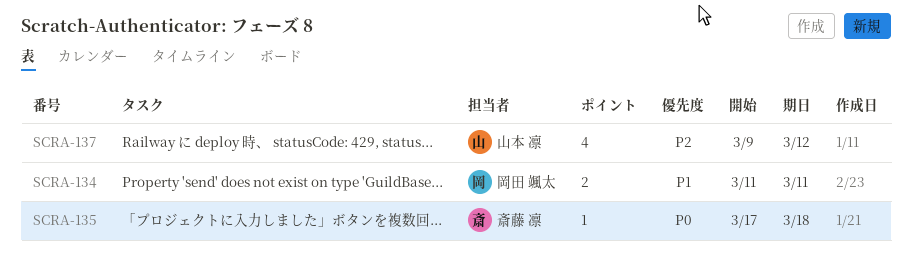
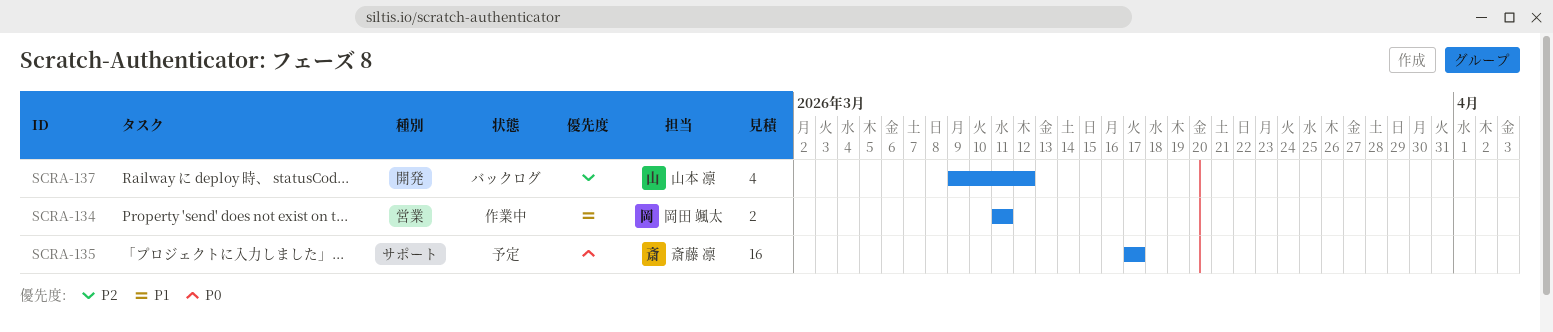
SCRA-135, estimate: 1 -> 16
SCRA-135, due: Mar 18 -> Mar 17

